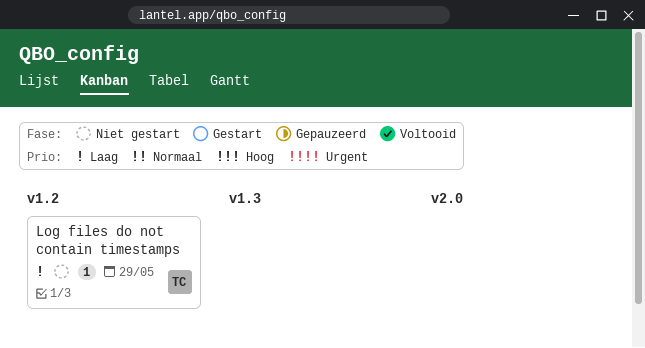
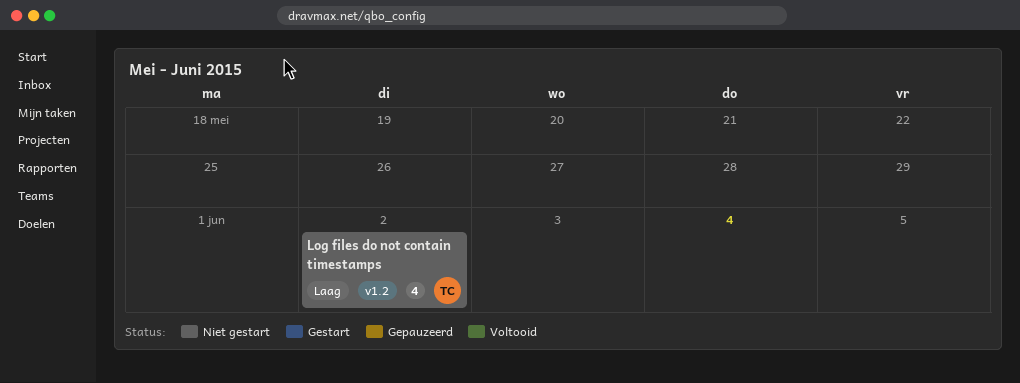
Log files do not contain timestamps, estimate: 1 -> 4
Log files do not contain timestamps, due: May 29 -> Jun 2

